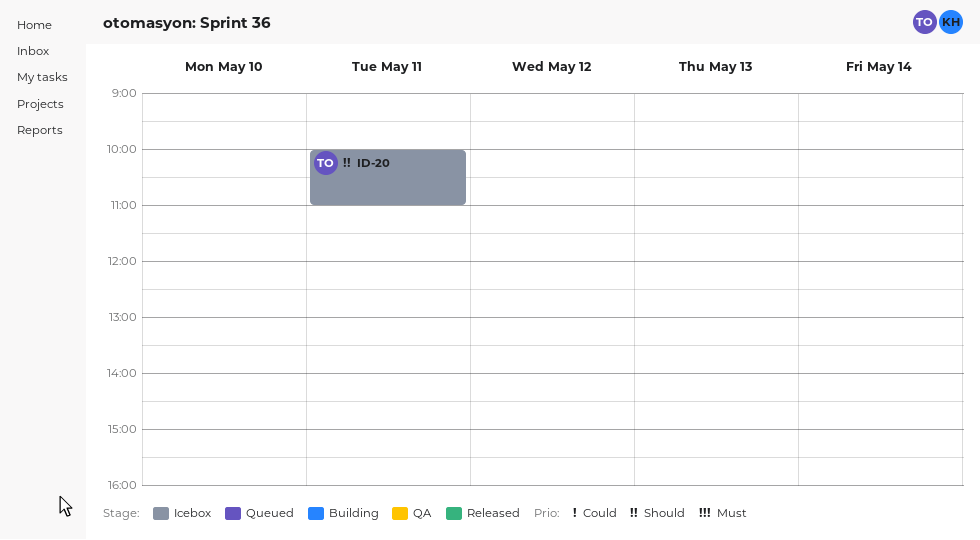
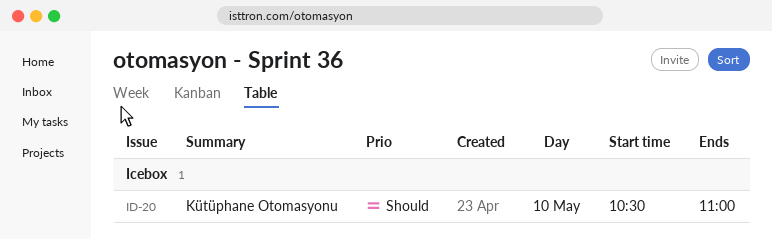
ID-20, day: May 11 -> May 10
ID-20, begins: 10:00 -> 10:30

